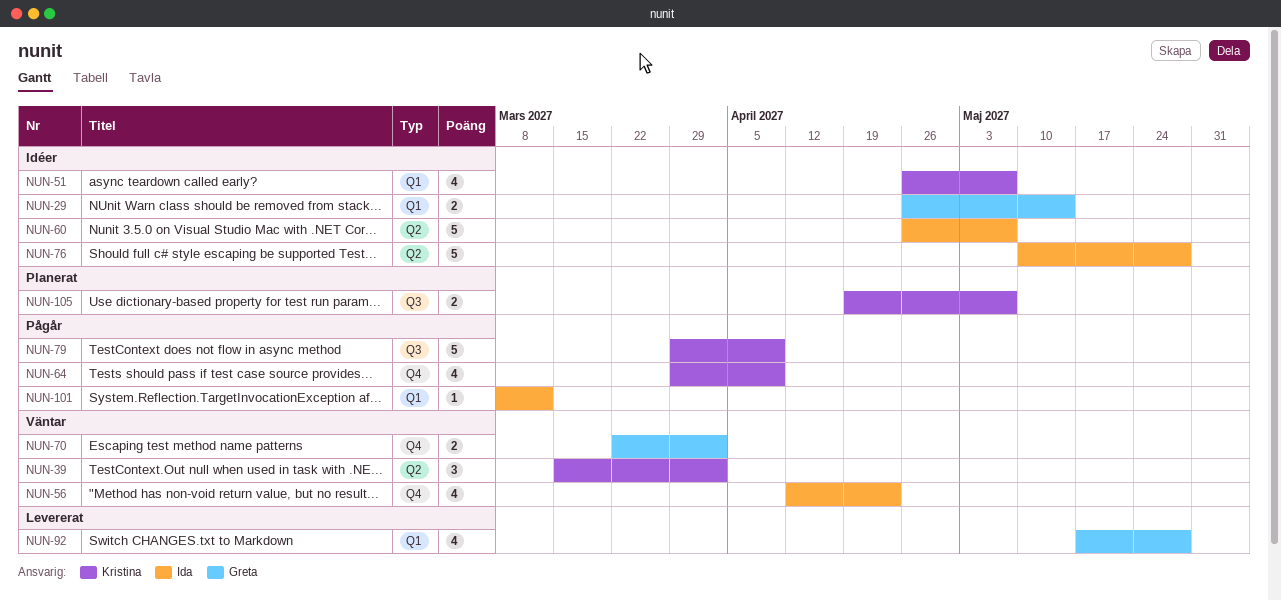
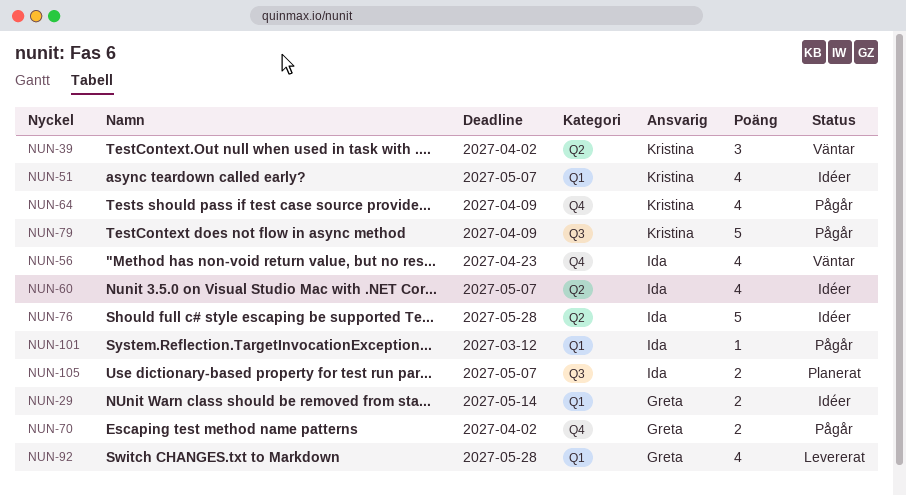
NUN-60, estimate: 5 -> 4
NUN-70, status: Väntar -> Pågår
NUN-105, owner: Kristina -> Ida

